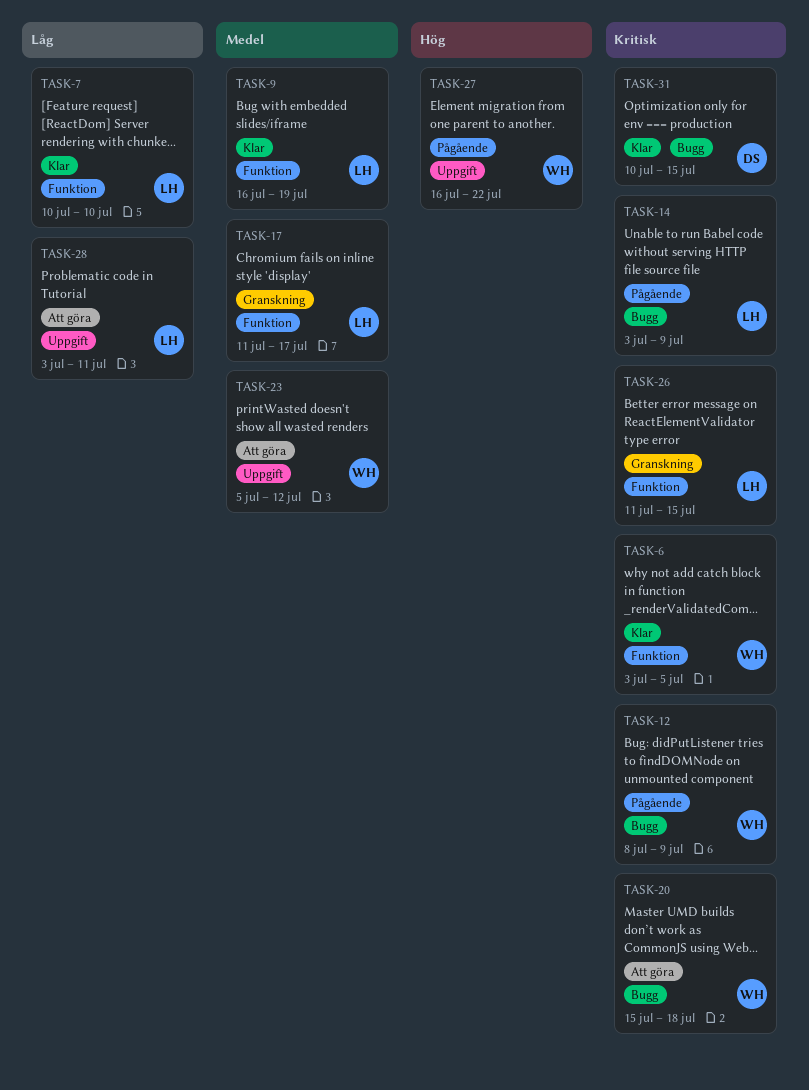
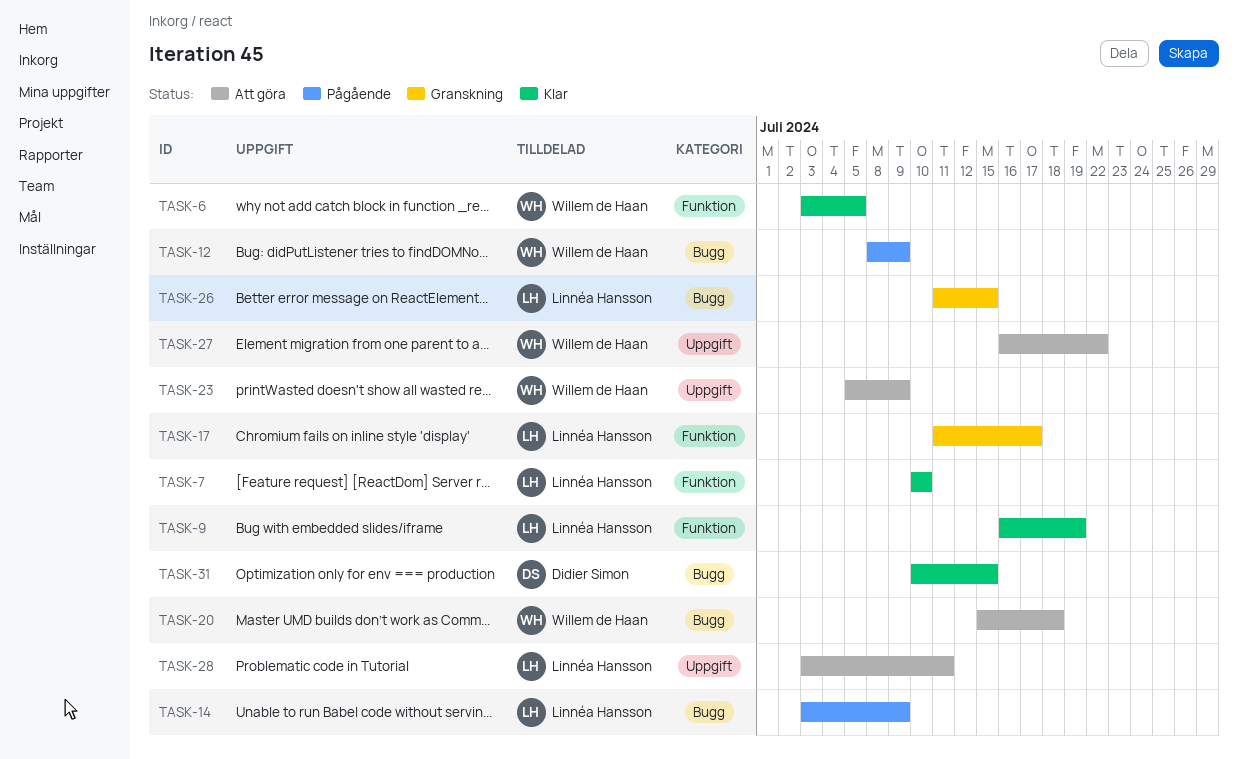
TASK-23, due: Jul 12 -> Jul 9
TASK-26, label: Funktion -> Bugg
TASK-27, status: Pågående -> Att göra

